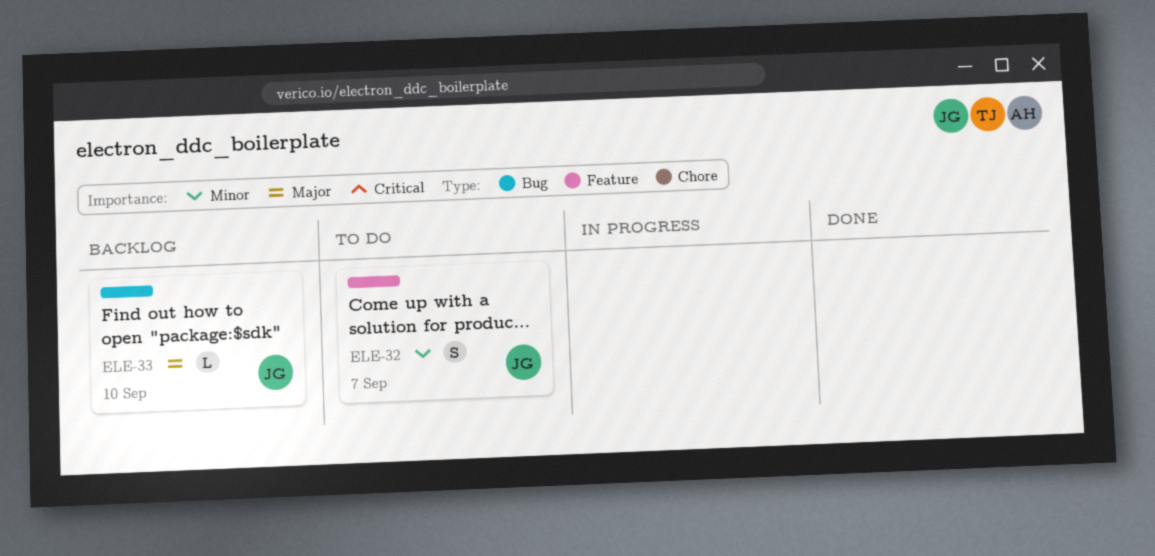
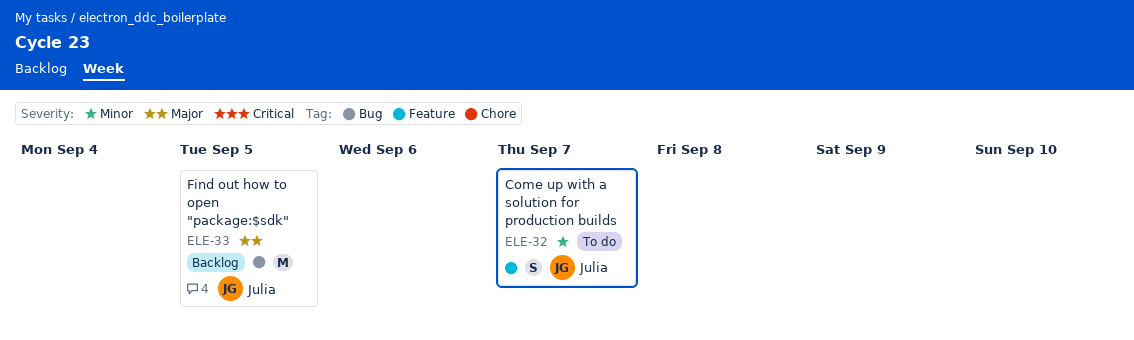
ELE-33, estimate: L -> M
ELE-33, due: Sep 10 -> Sep 5

